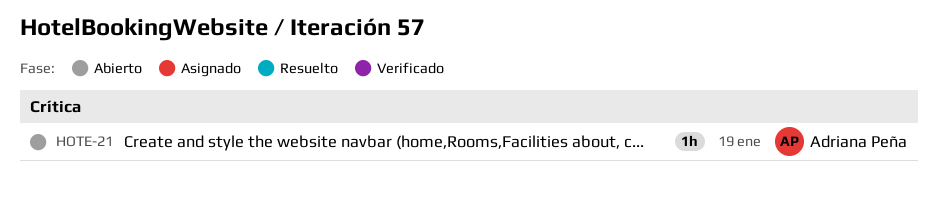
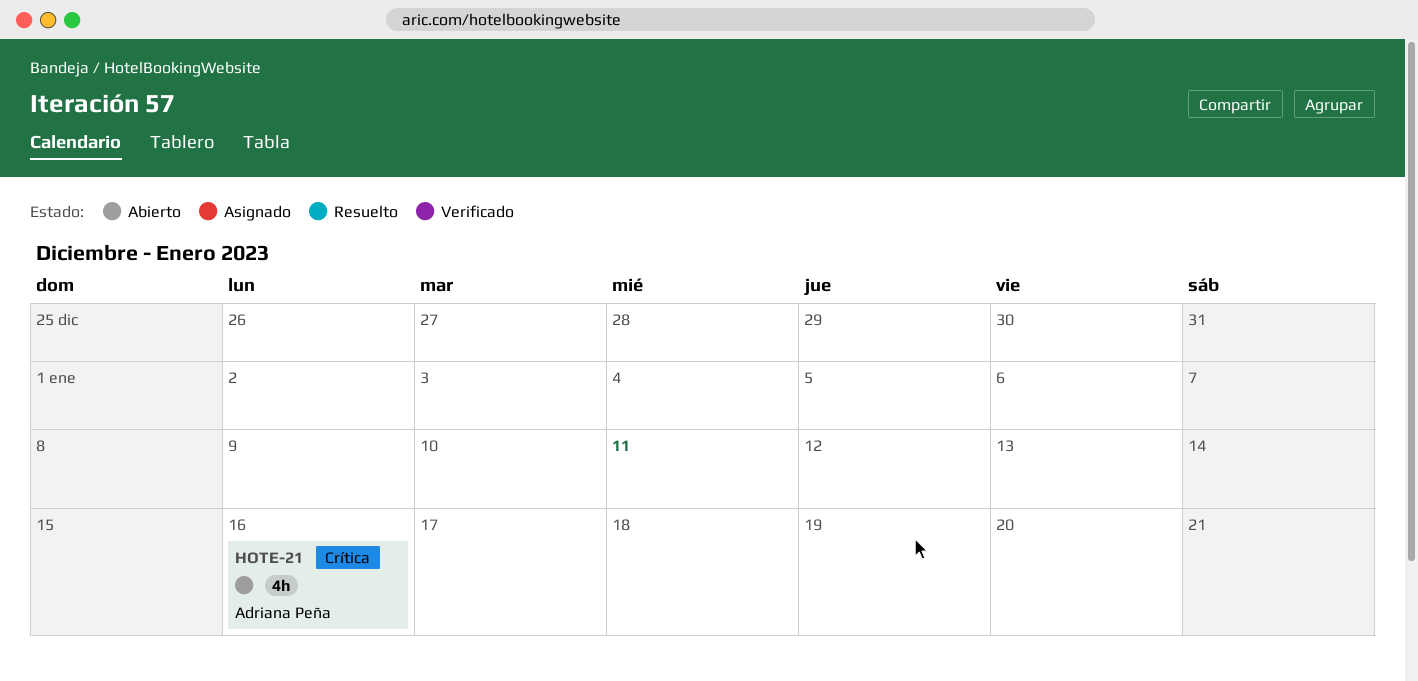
HOTE-21, estimate: 1h -> 4h
HOTE-21, due: Jan 19 -> Jan 16

